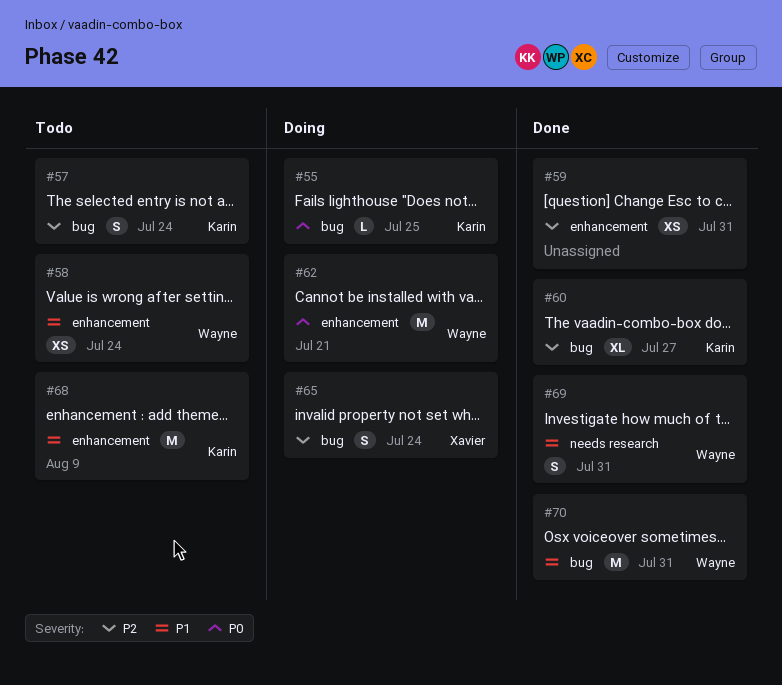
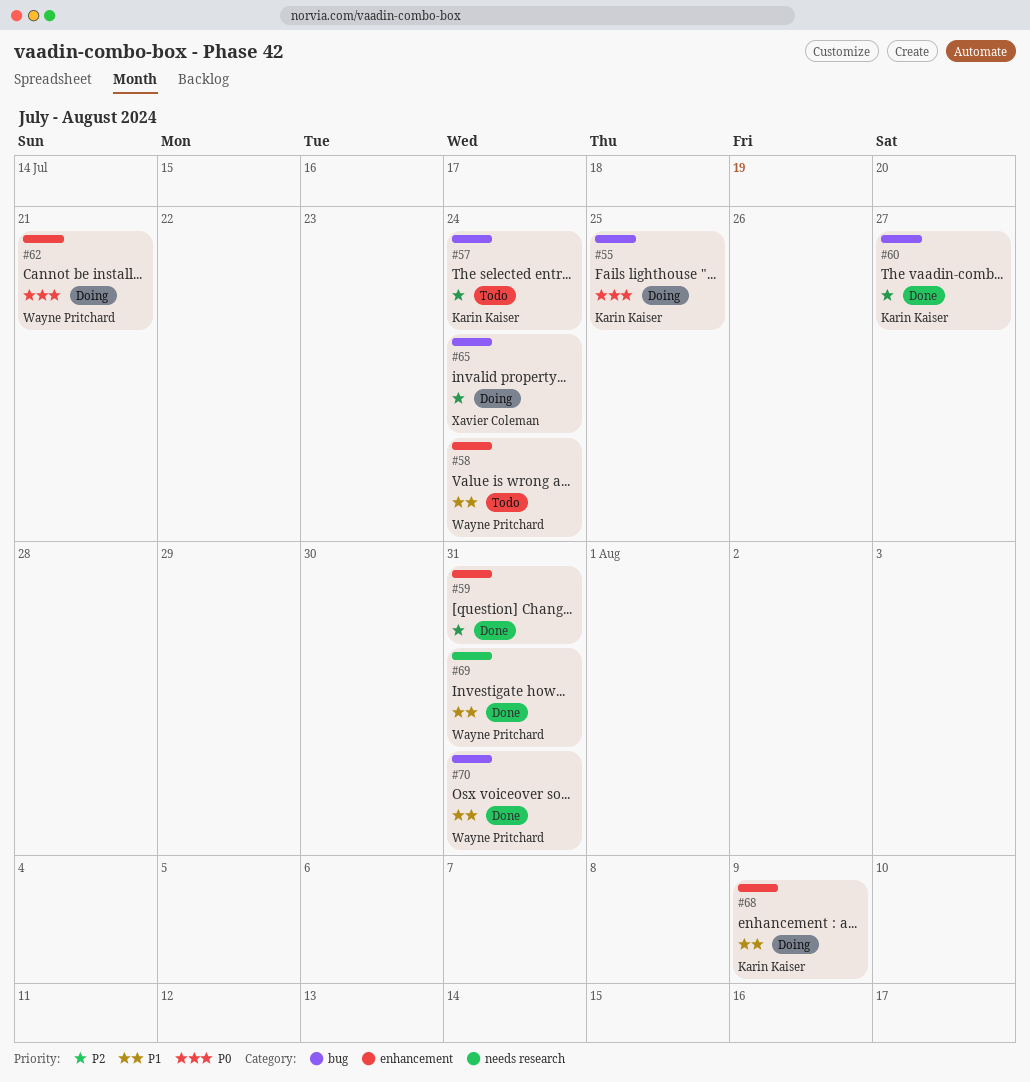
#68, status: Todo -> Doing

